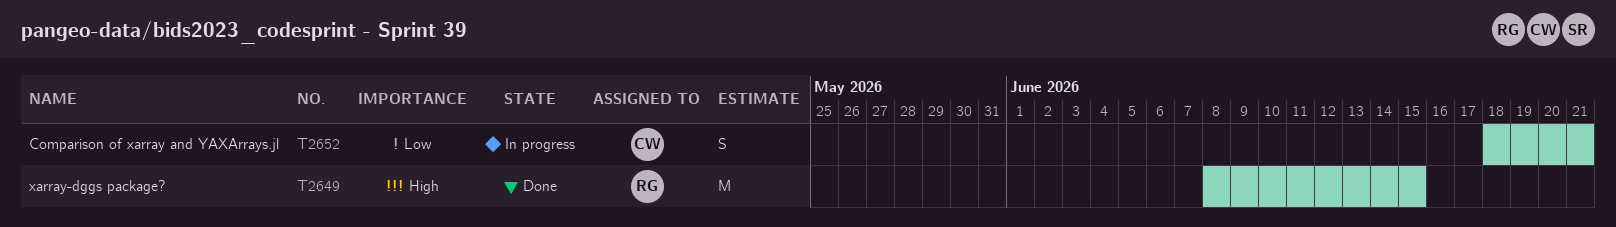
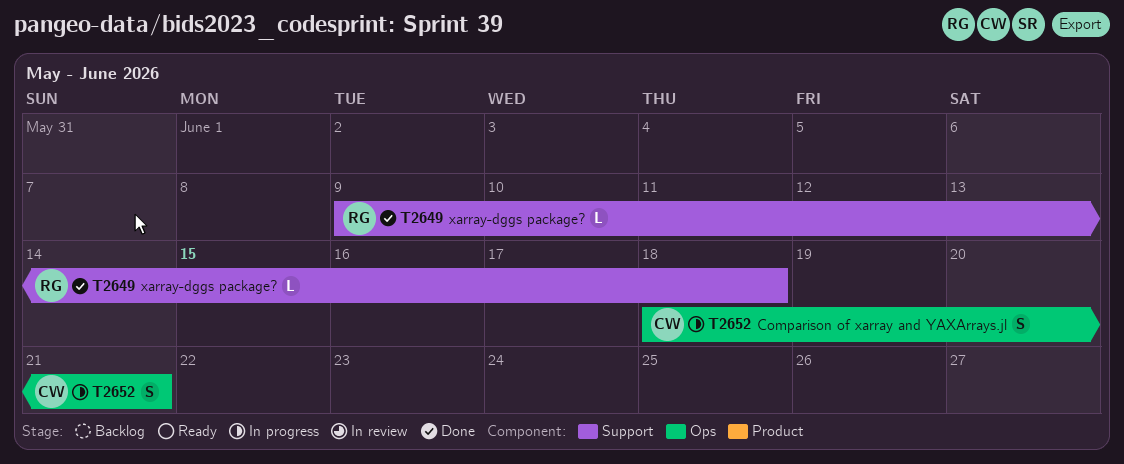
T2649, estimate: M -> L
T2649, start: Jun 8 -> Jun 9
T2649, due: Jun 15 -> Jun 18

